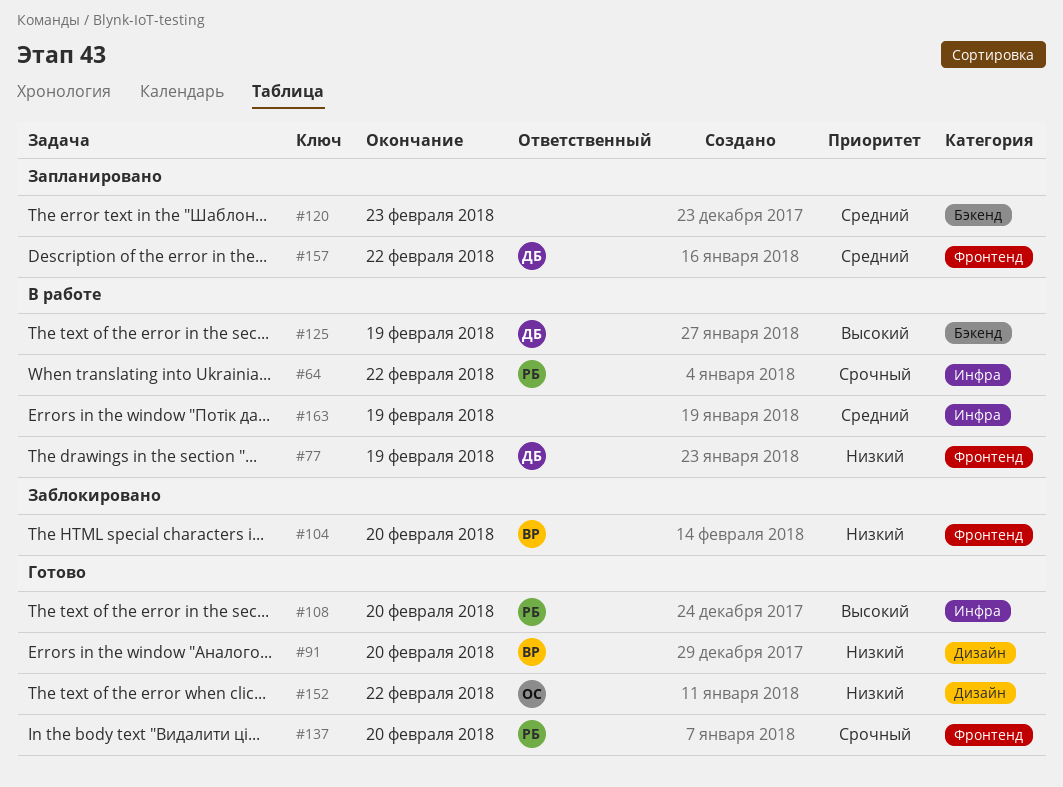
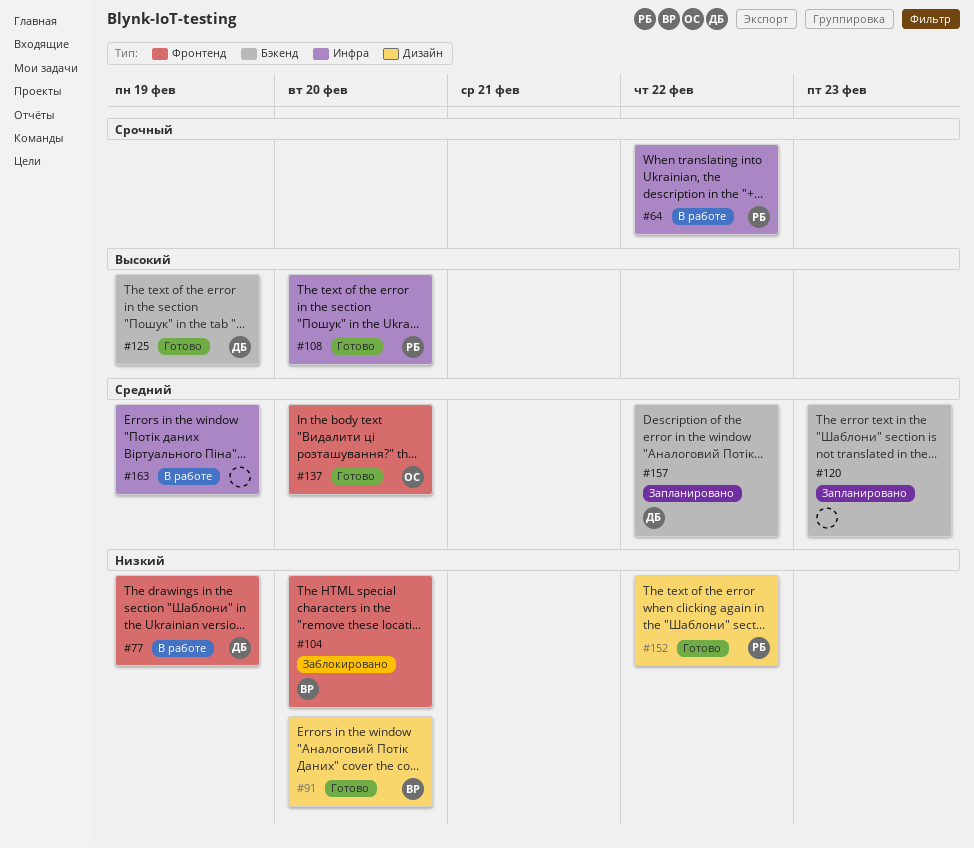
#125, status: В работе -> Готово
#137, owner: РБ -> ОС
#137, priority: Срочный -> Средний
#152, owner: ОС -> РБ
#157, label: Фронтенд -> Бэкенд

